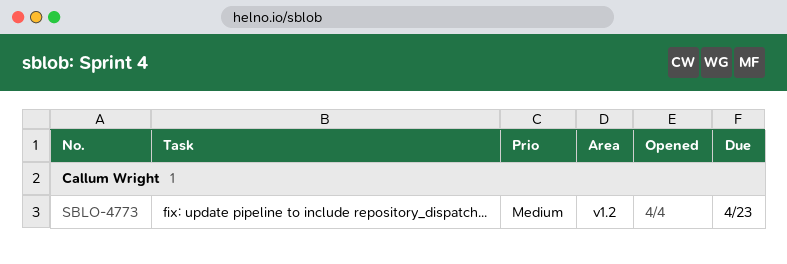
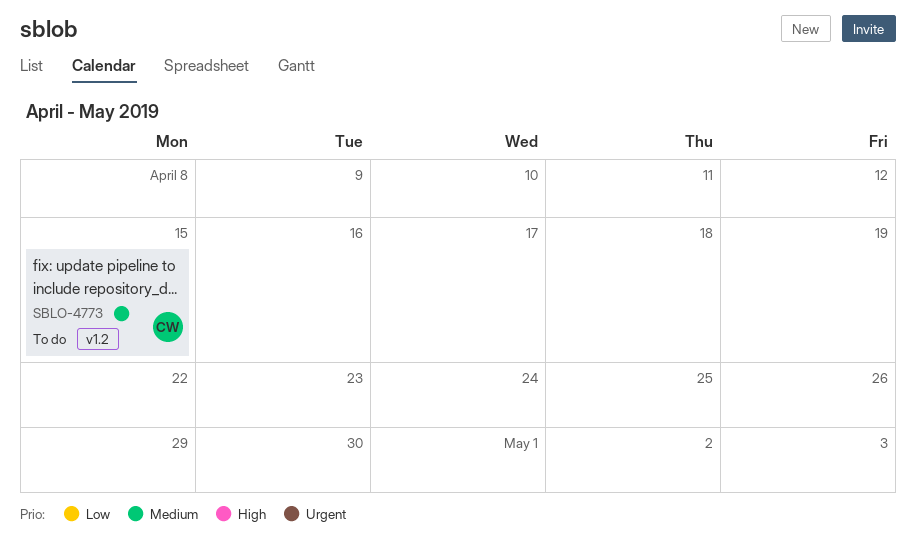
SBLO-4773, due: Apr 23 -> Apr 15

